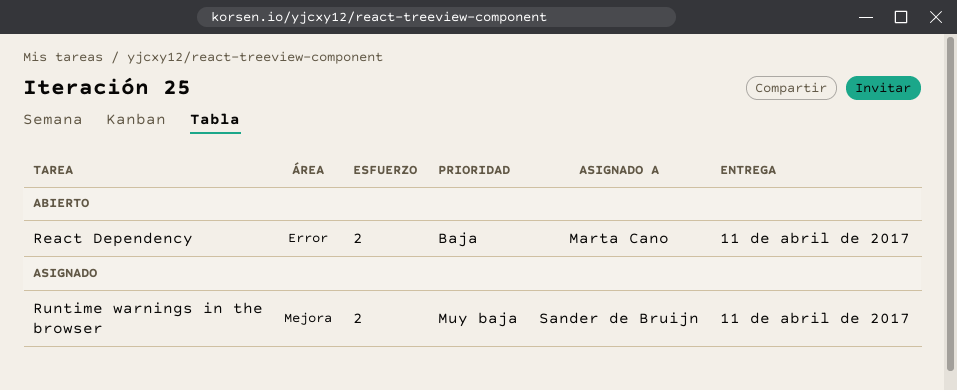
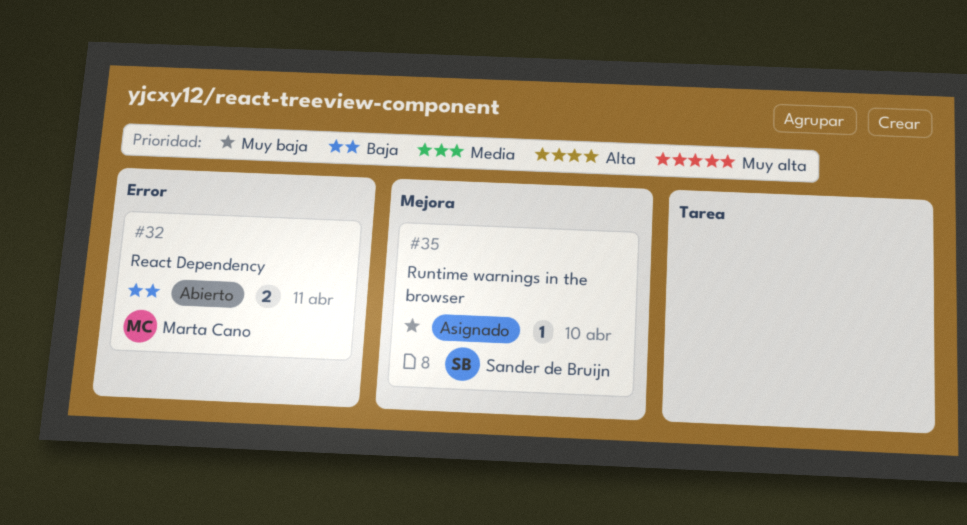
Runtime warnings in the browser, estimate: 2 -> 1
Runtime warnings in the browser, due: Apr 11 -> Apr 10

